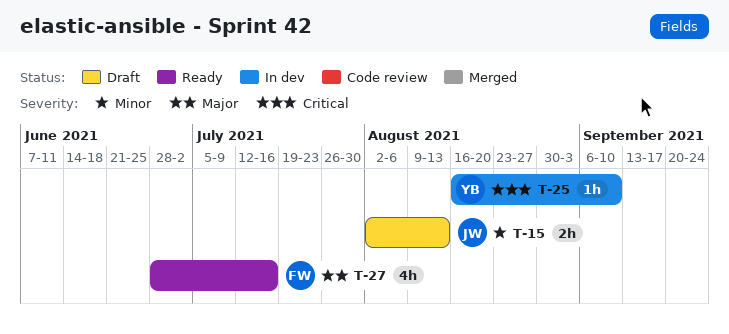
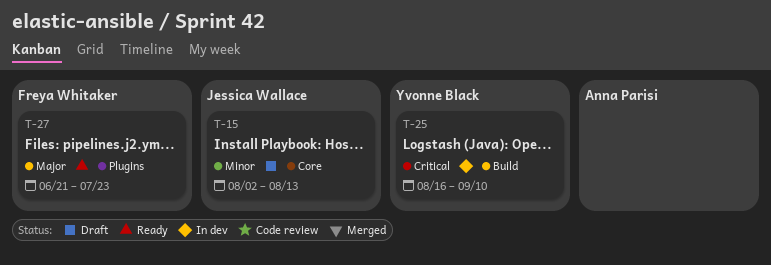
T-27, start: Jun 28 -> Jun 21
T-27, due: Jul 16 -> Jul 23

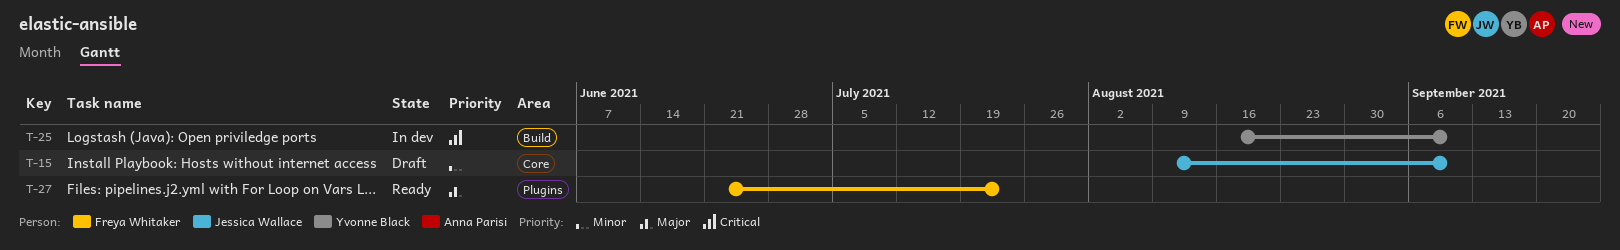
T-15, start: Aug 2 -> Aug 9
T-15, due: Aug 13 -> Sep 10

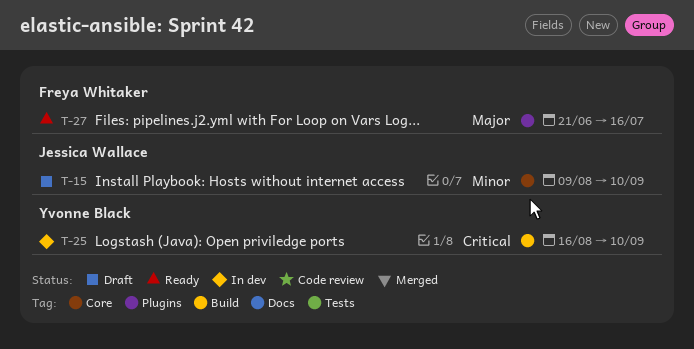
T-27, due: Jul 23 -> Jul 16

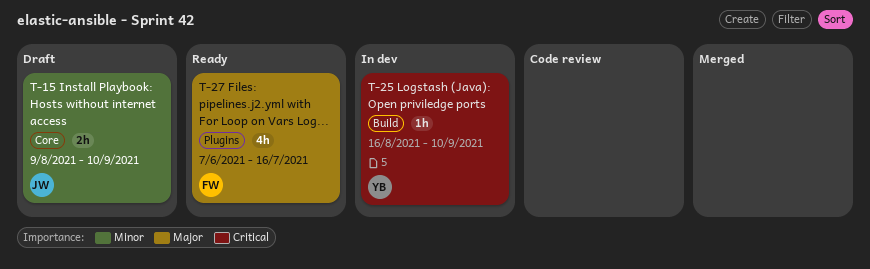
T-27, start: Jun 21 -> Jun 7

